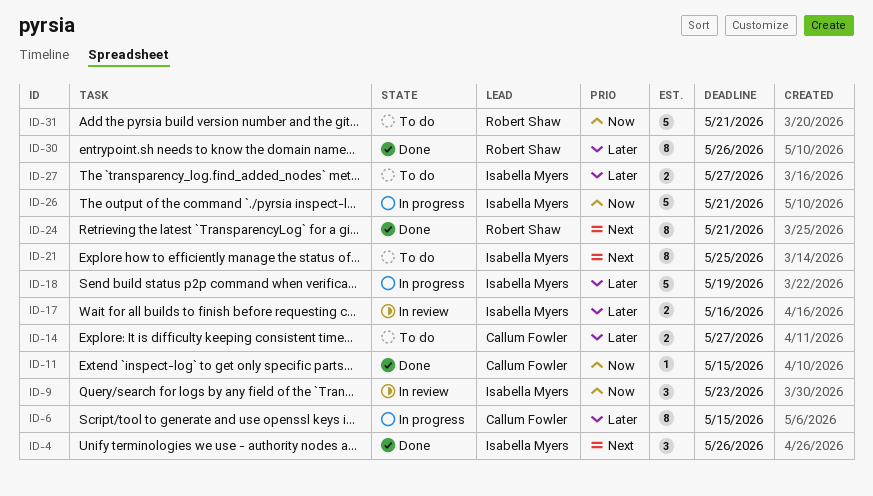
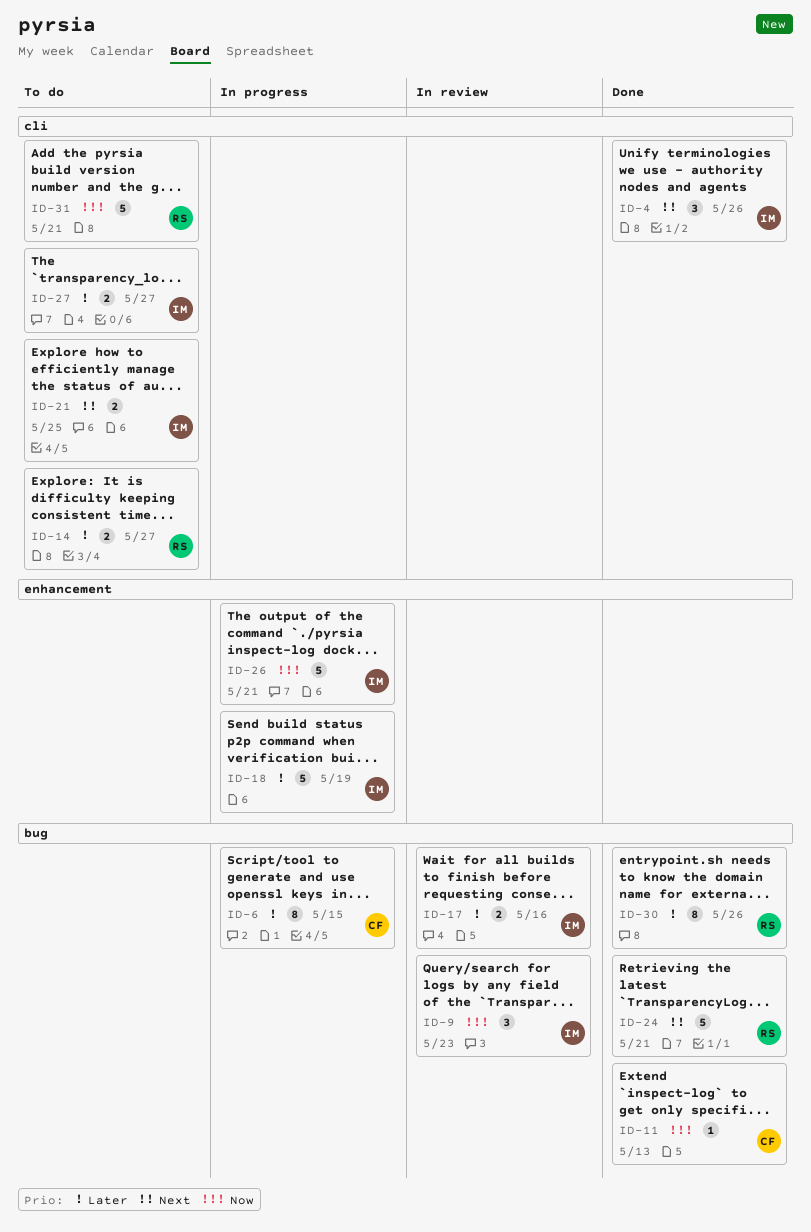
ID-11, due: May 15 -> May 13
ID-14, owner: Callum Fowler -> Robert Shaw
ID-21, estimate: 8 -> 2
ID-24, estimate: 8 -> 5

